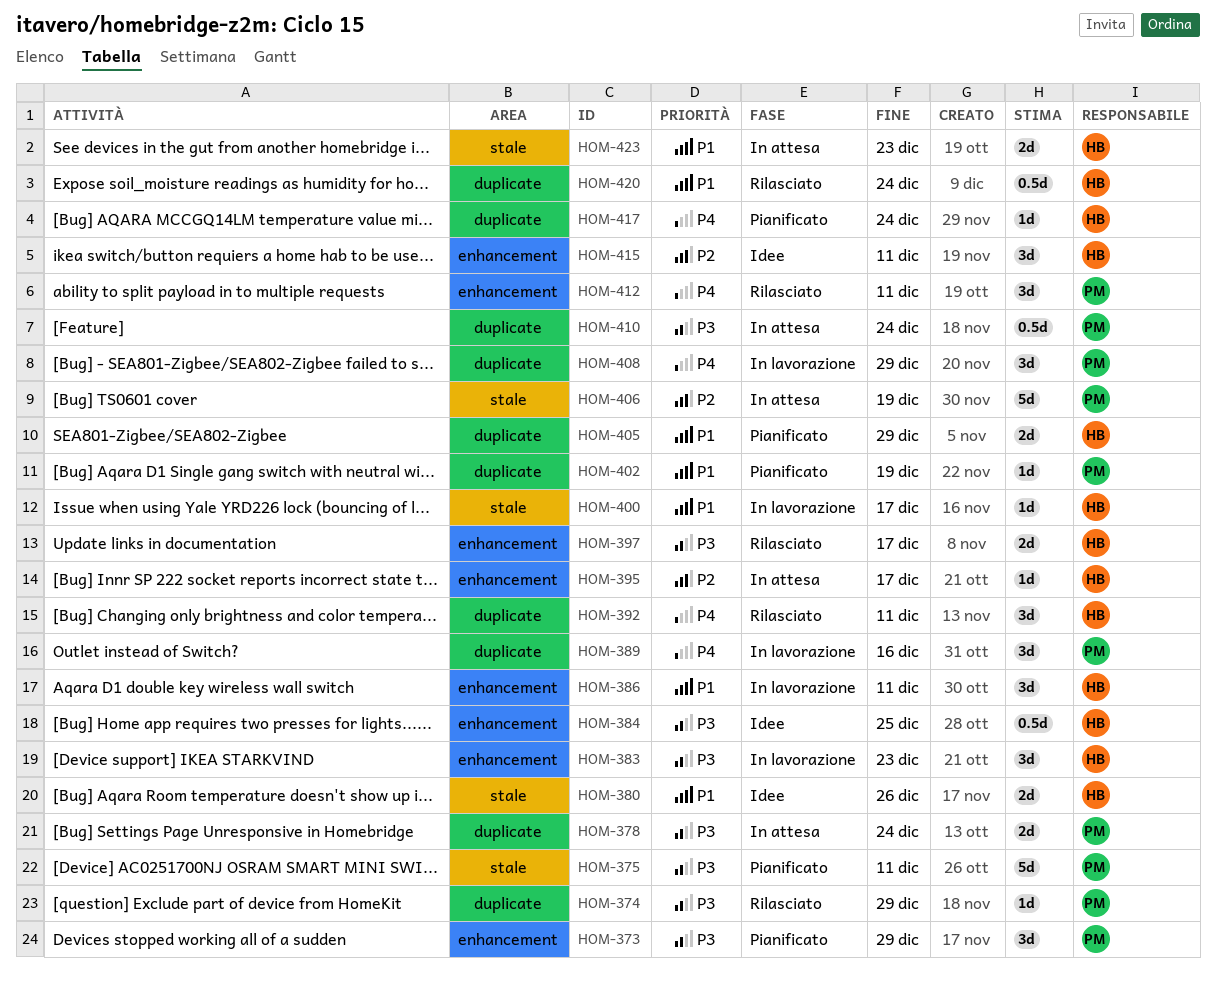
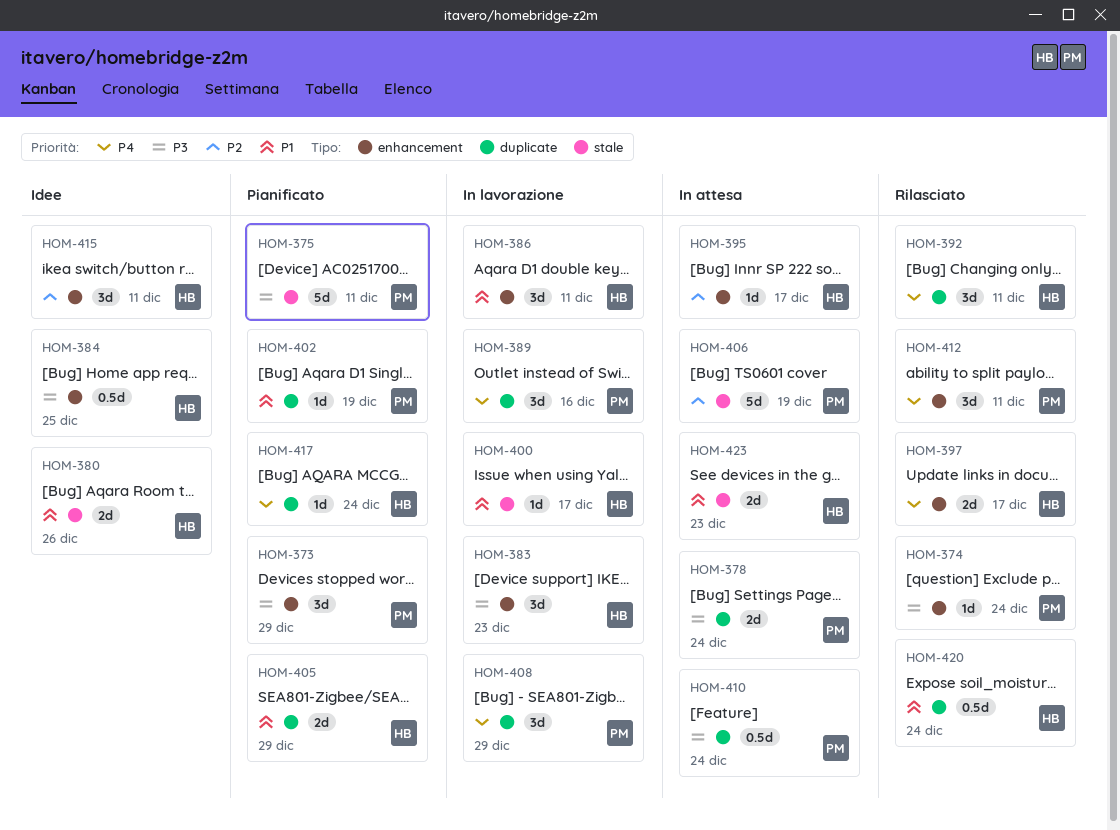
HOM-374, label: duplicate -> enhancement
HOM-374, due: Dec 29 -> Dec 24
HOM-397, priority: P3 -> P4

